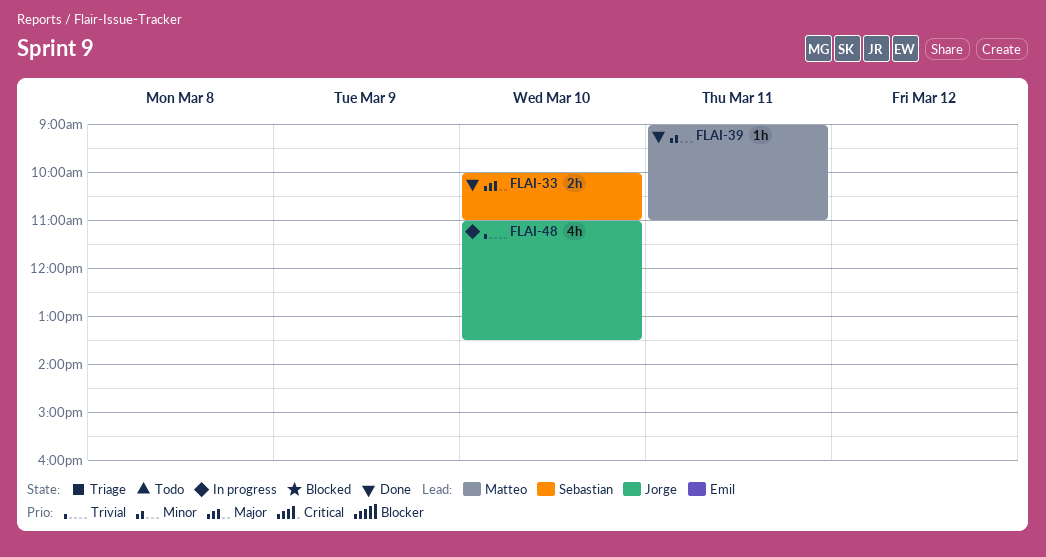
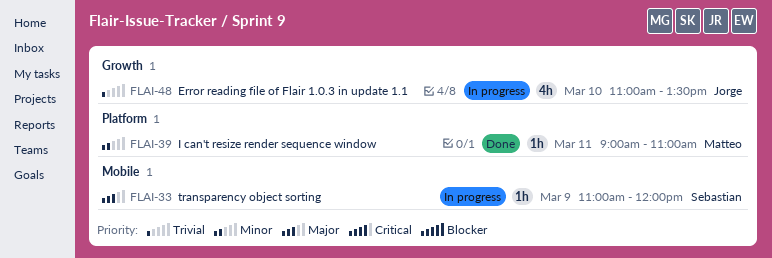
FLAI-33, status: Done -> In progress
FLAI-33, estimate: 2h -> 1h
FLAI-33, day: Mar 10 -> Mar 9
FLAI-33, begins: 10:00 -> 11:00
FLAI-33, ends: 11:00 -> 12:00

